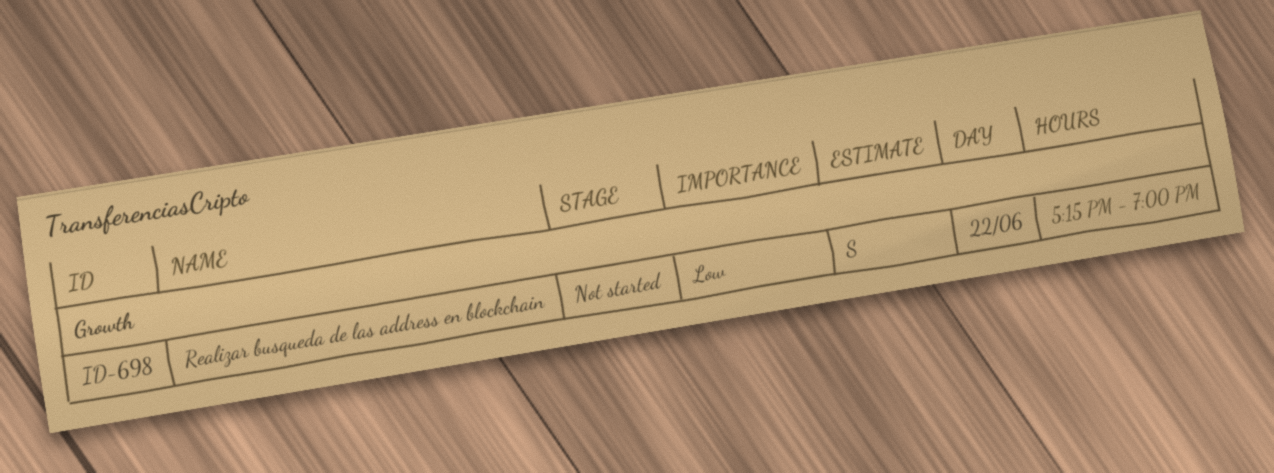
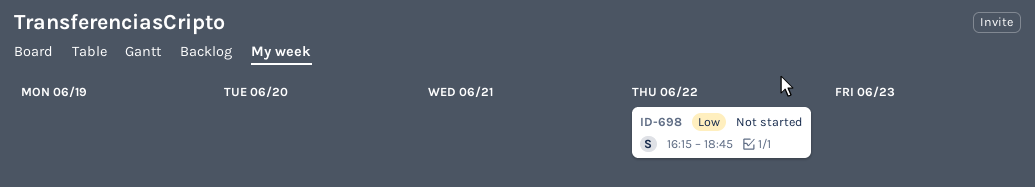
ID-698, begins: 17:15 -> 16:15
ID-698, ends: 19:00 -> 18:45

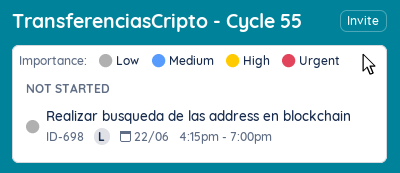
ID-698, estimate: S -> L
ID-698, ends: 18:45 -> 19:00

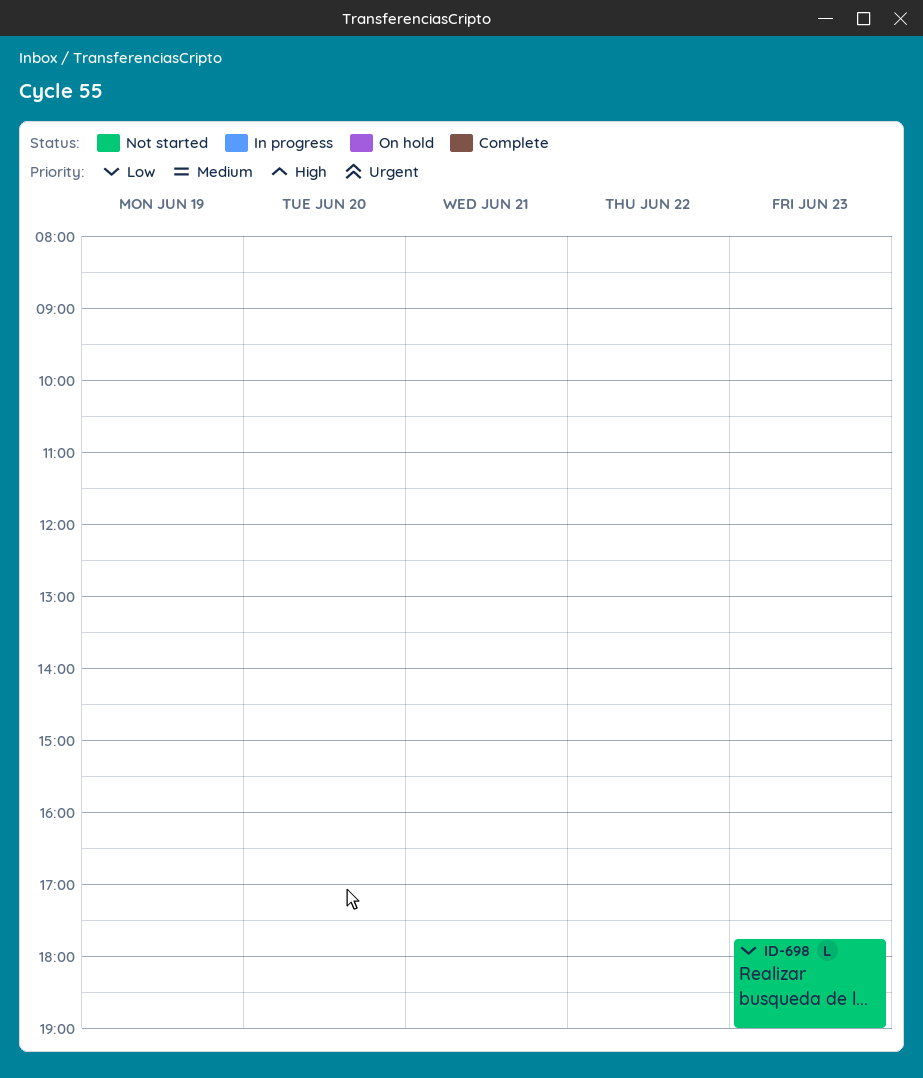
ID-698, day: Jun 22 -> Jun 23
ID-698, begins: 16:15 -> 17:45

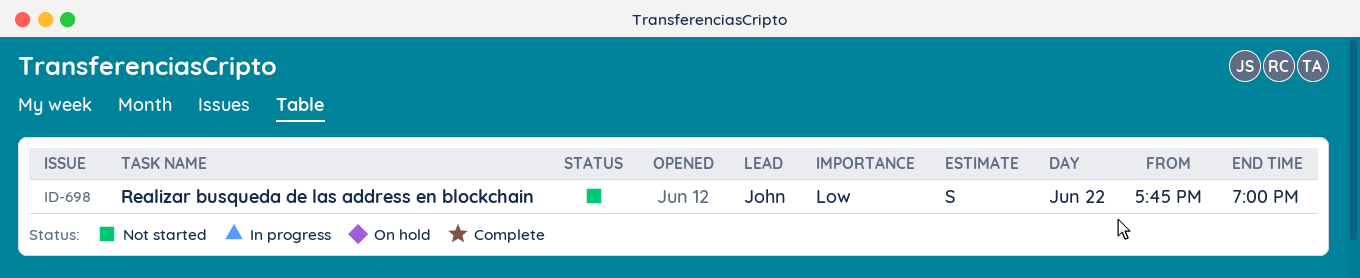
ID-698, estimate: L -> S
ID-698, day: Jun 23 -> Jun 22

